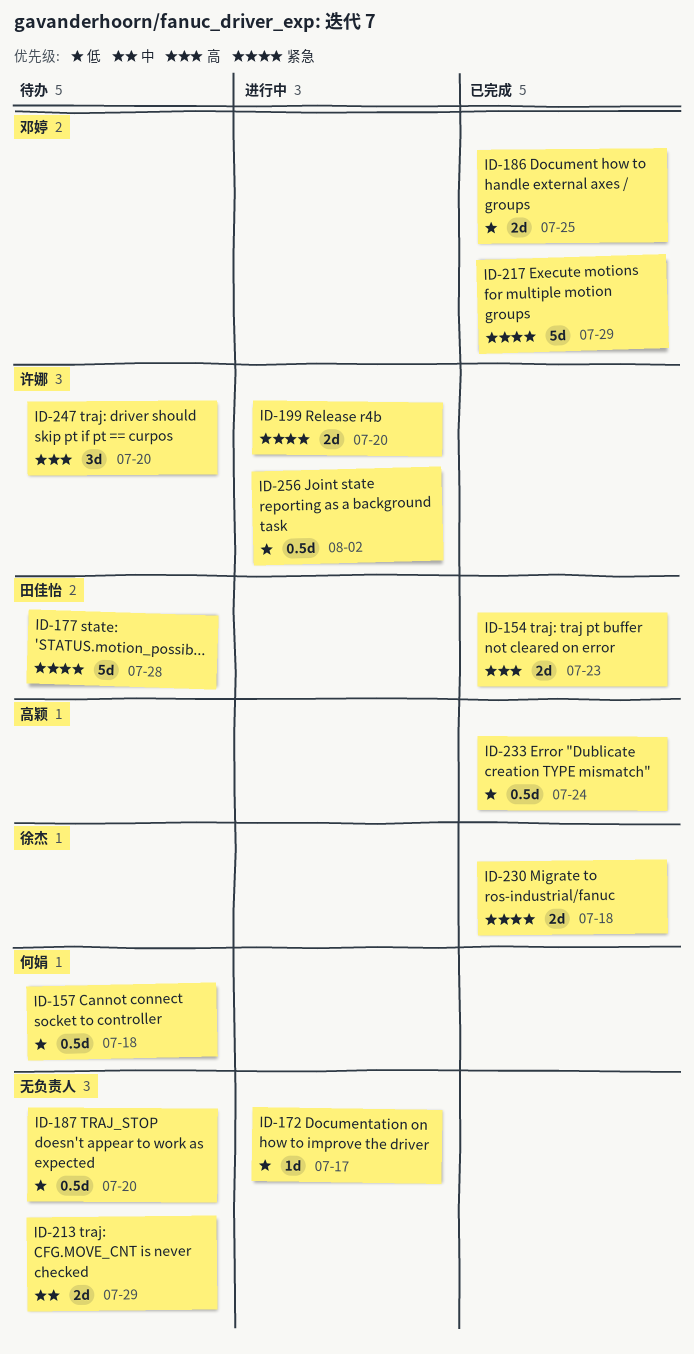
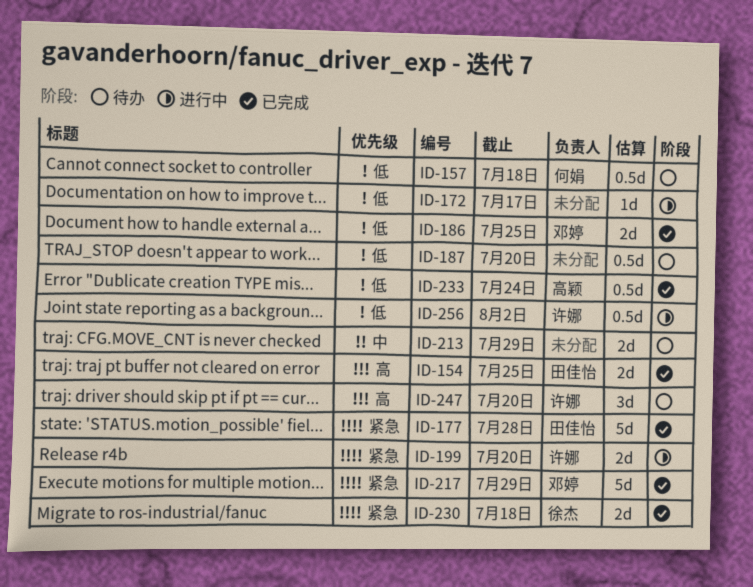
ID-154, due: Jul 23 -> Jul 25
ID-177, status: 待办 -> 已完成

